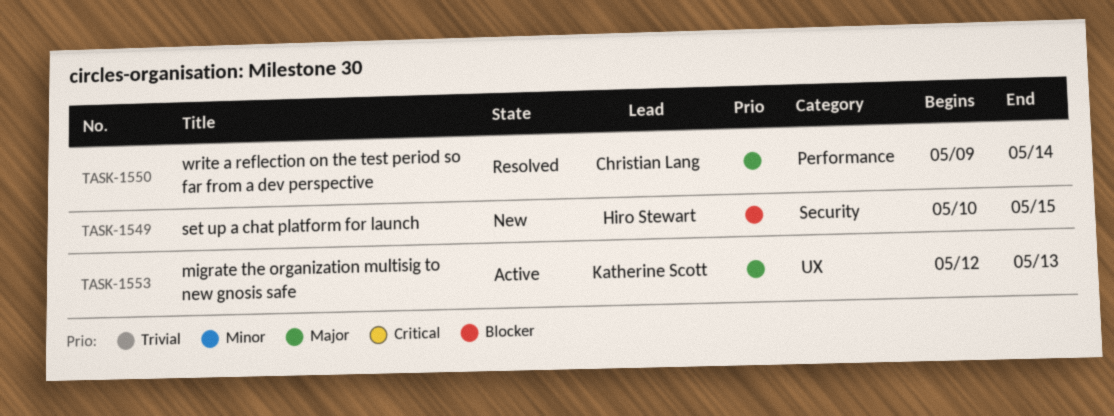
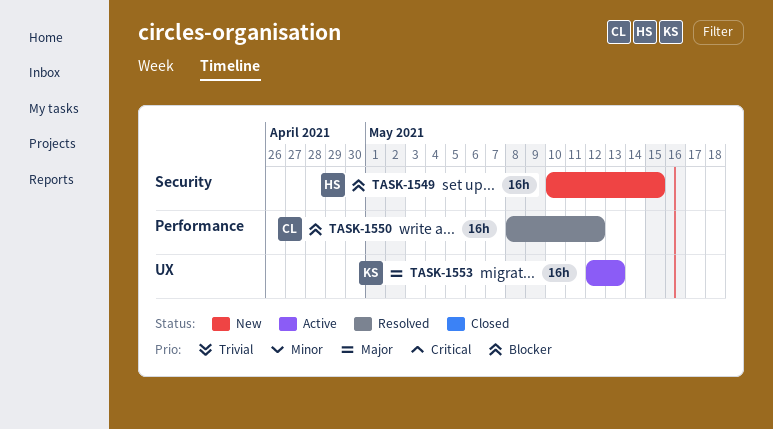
TASK-1550, priority: Major -> Blocker
TASK-1550, start: May 9 -> May 8
TASK-1550, due: May 14 -> May 12

